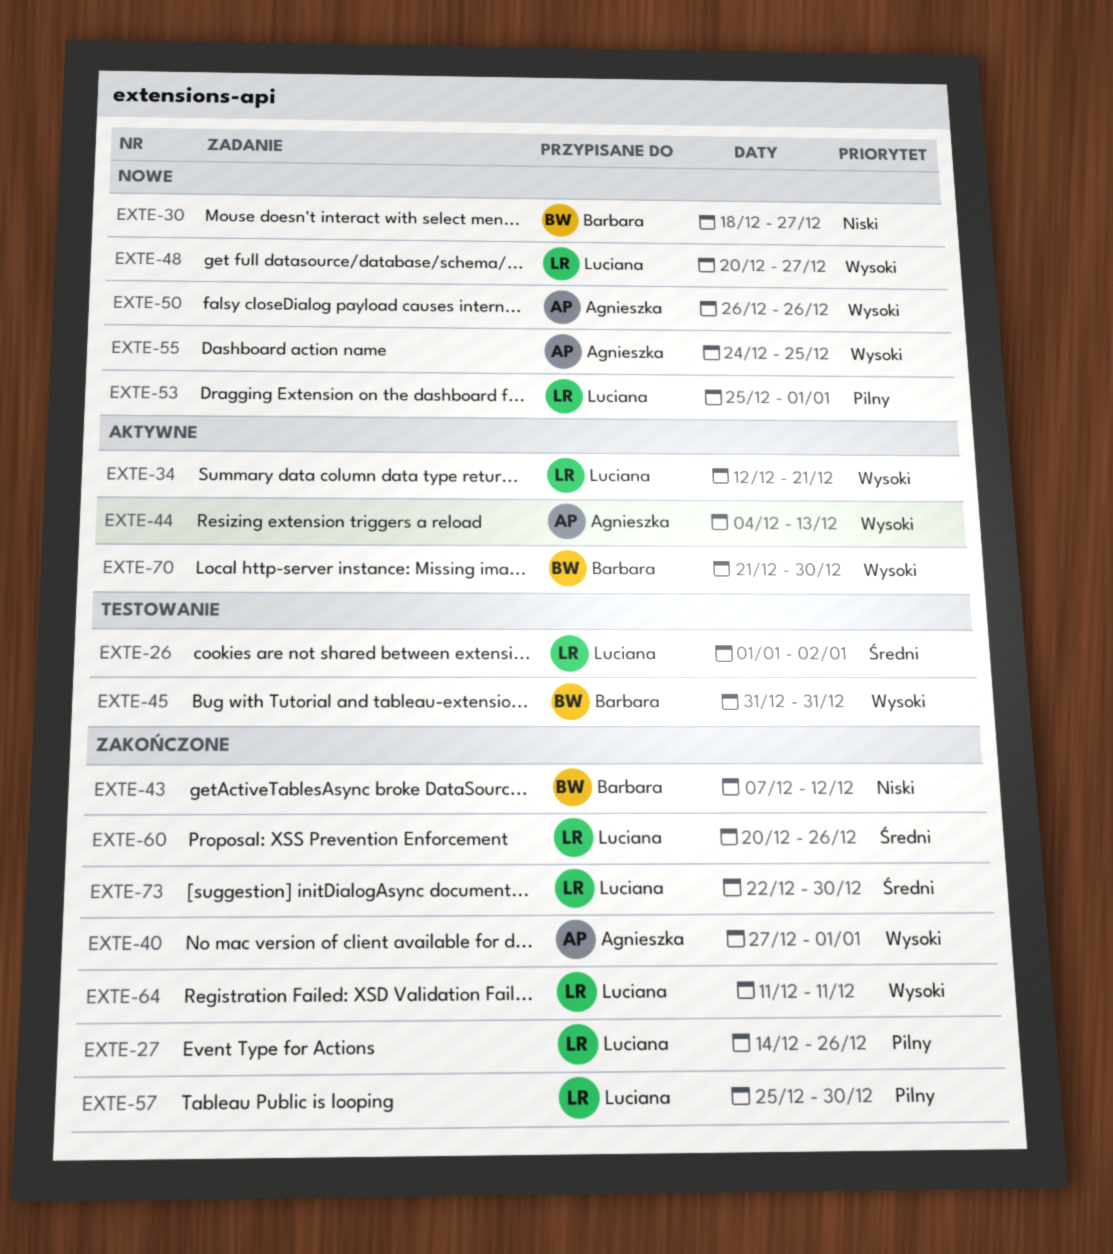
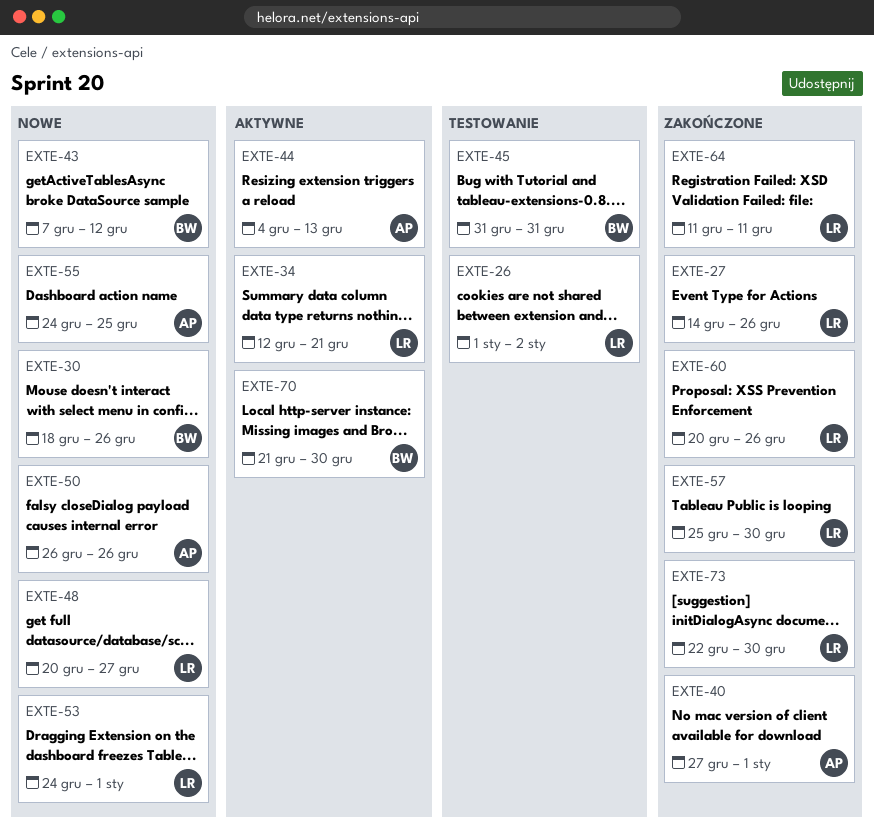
EXTE-30, due: Dec 27 -> Dec 26
EXTE-43, status: Zakończone -> Nowe
EXTE-53, start: Dec 25 -> Dec 24

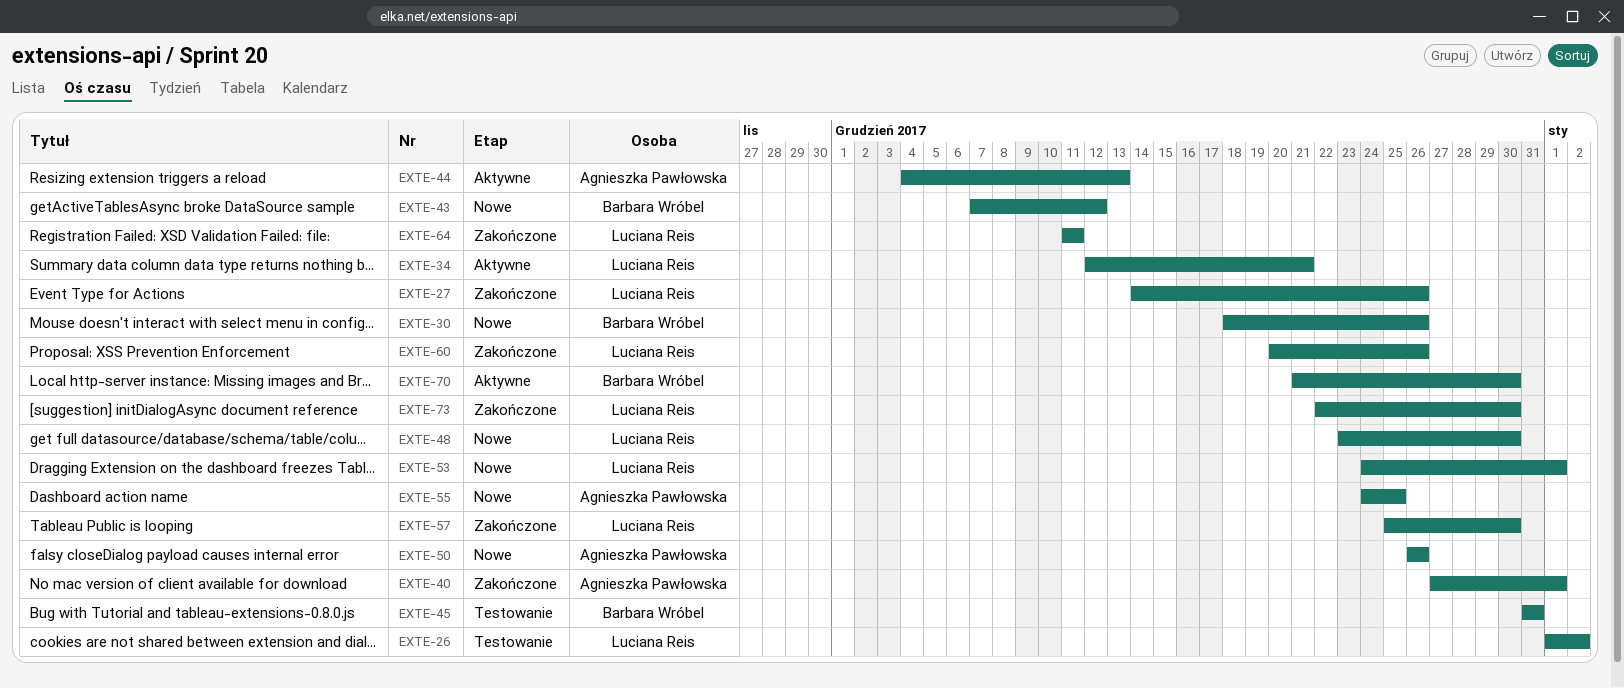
EXTE-48, start: Dec 20 -> Dec 23
EXTE-48, due: Dec 27 -> Dec 30

